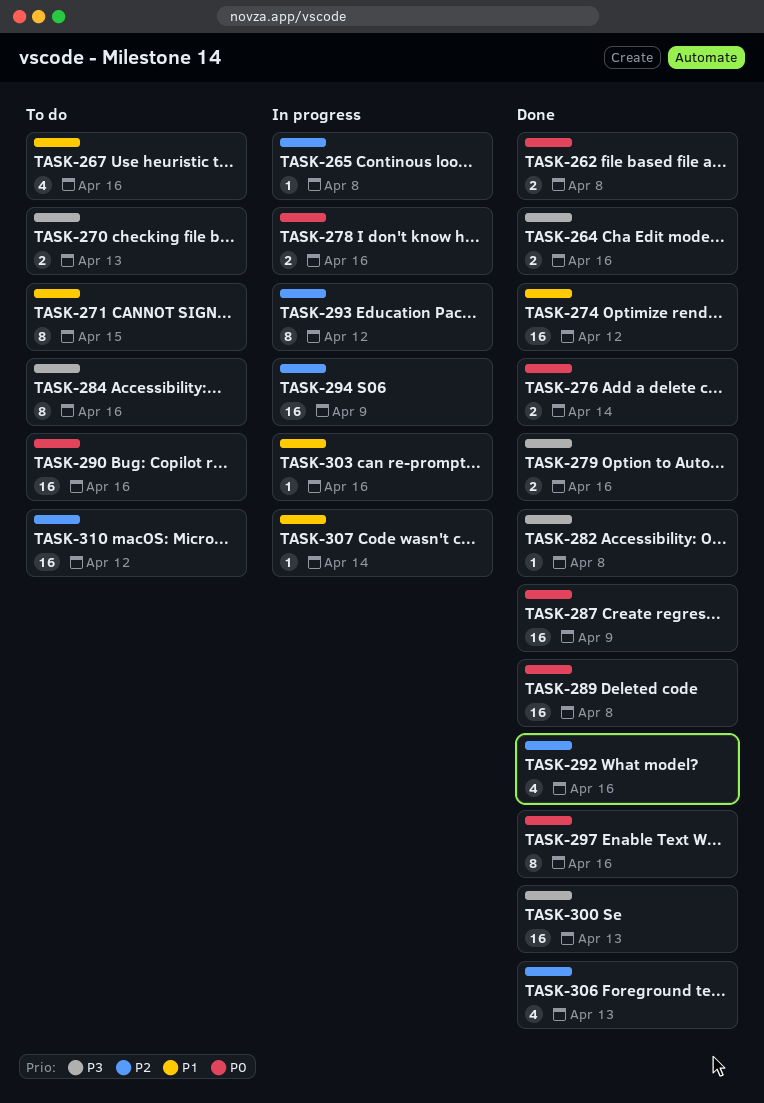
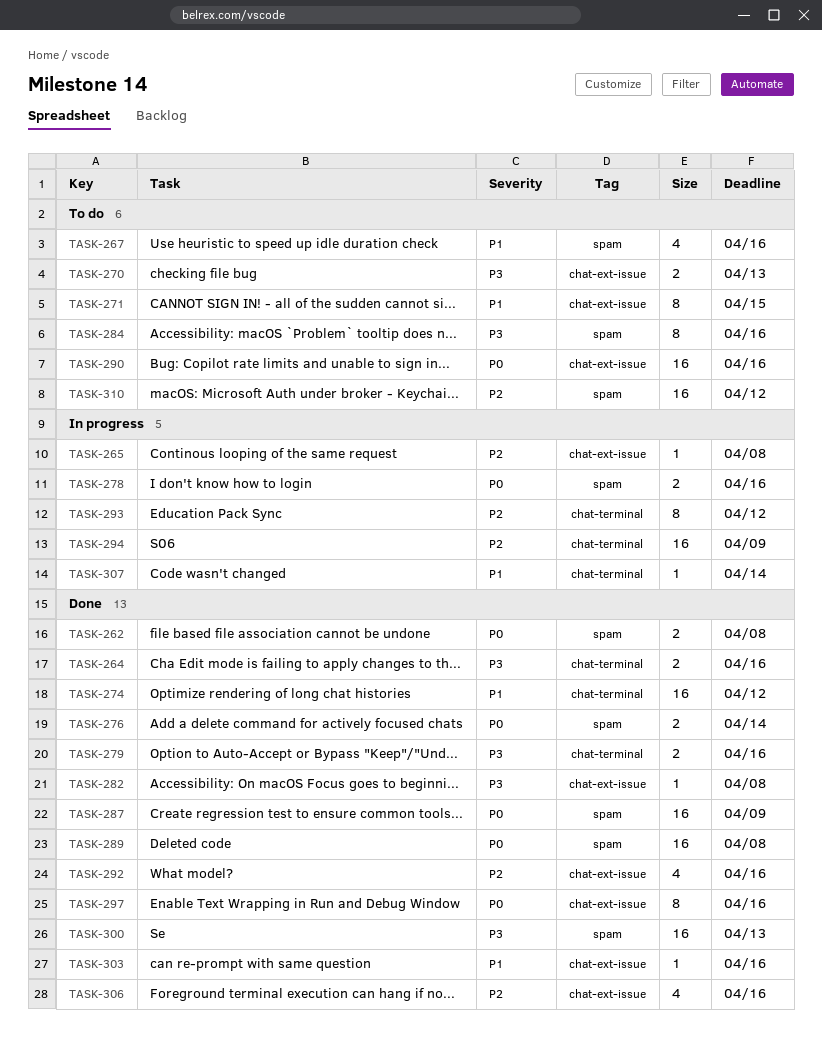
TASK-303, status: In progress -> Done
TASK-306, due: Apr 13 -> Apr 16

